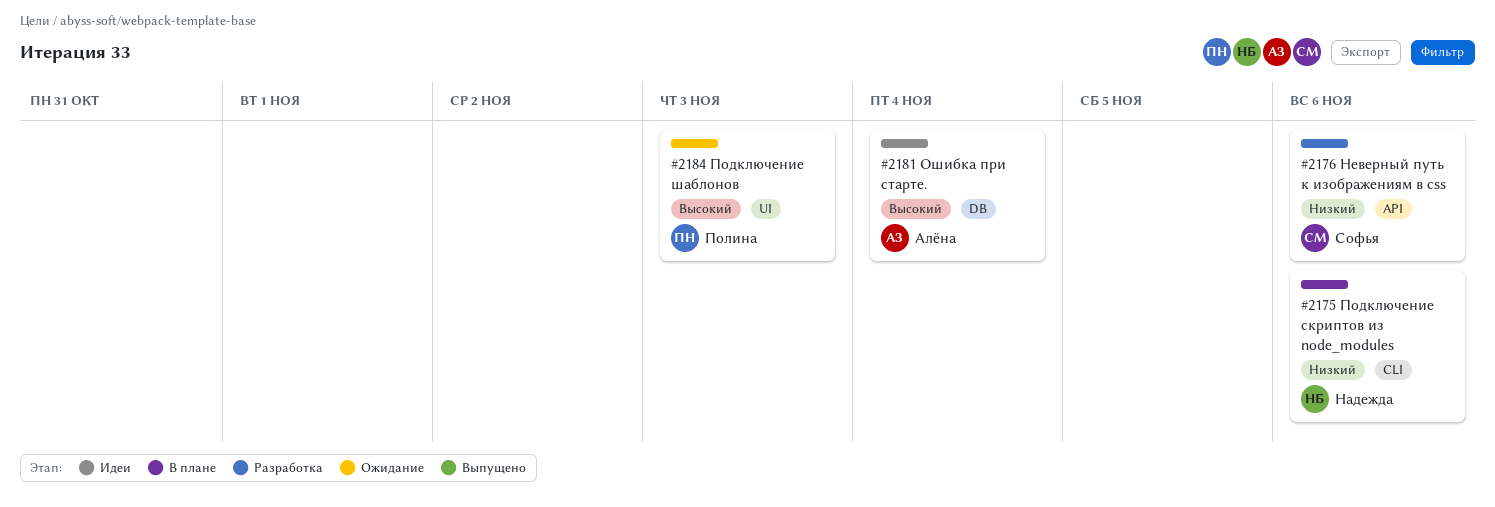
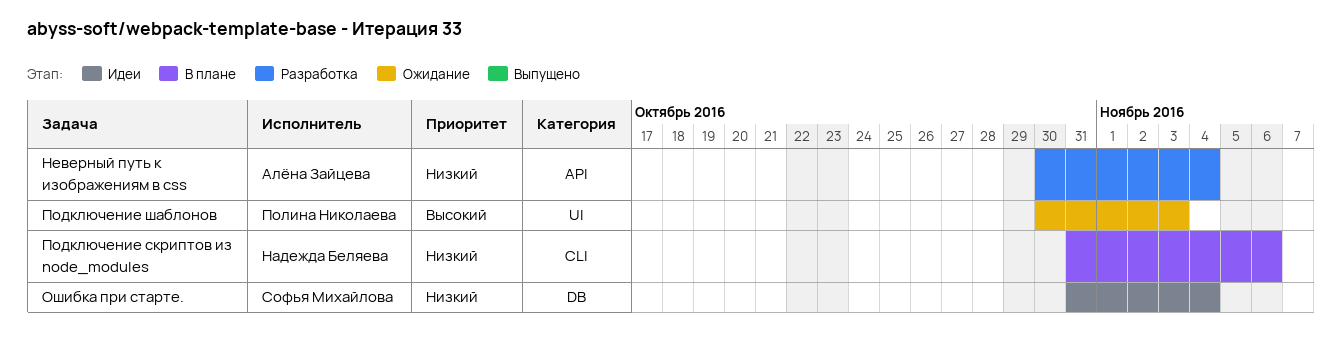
Неверный путь к изображениям в css, owner: Софья Михайлова -> Алёна Зайцева
Неверный путь к изображениям в css, due: Nov 6 -> Nov 4
Ошибка при старте., owner: Алёна Зайцева -> Софья Михайлова
Ошибка при старте., priority: Высокий -> Низкий

